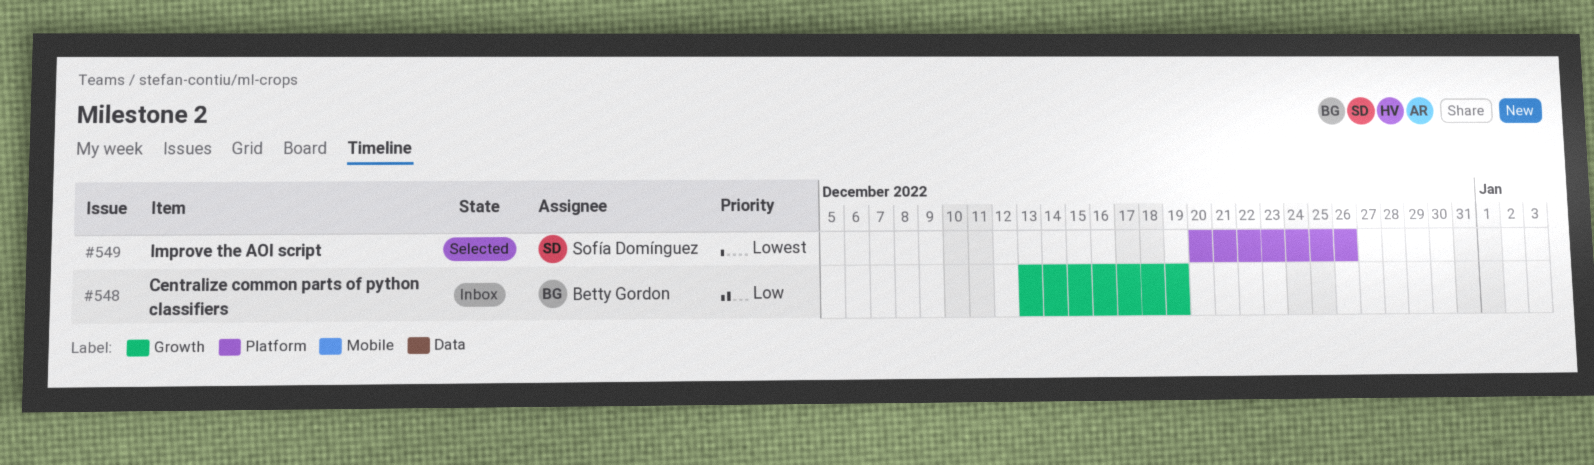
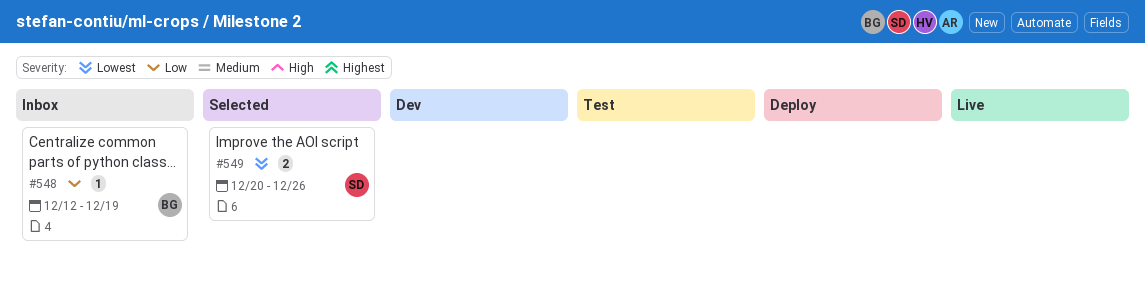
#548, start: Dec 13 -> Dec 12

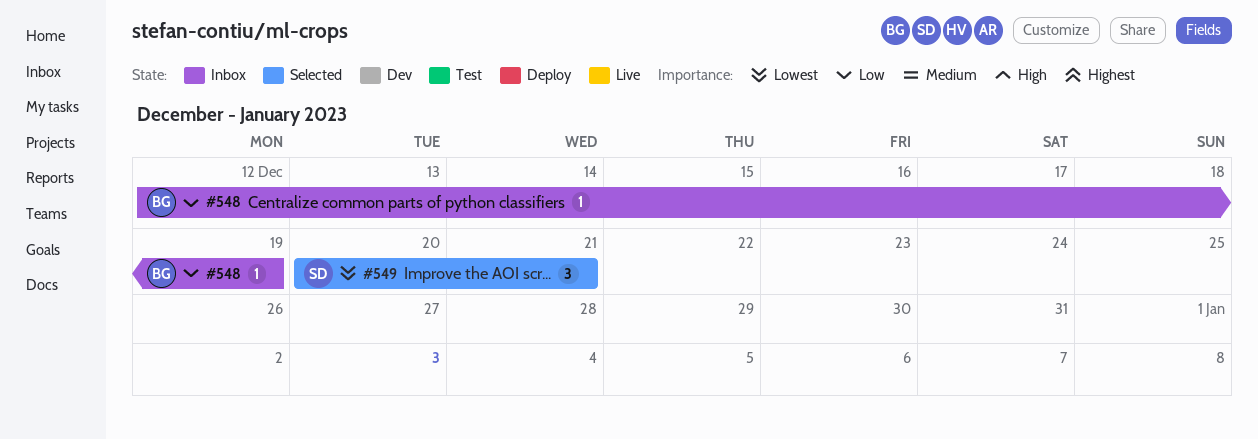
#549, estimate: 2 -> 3
#549, due: Dec 26 -> Dec 21

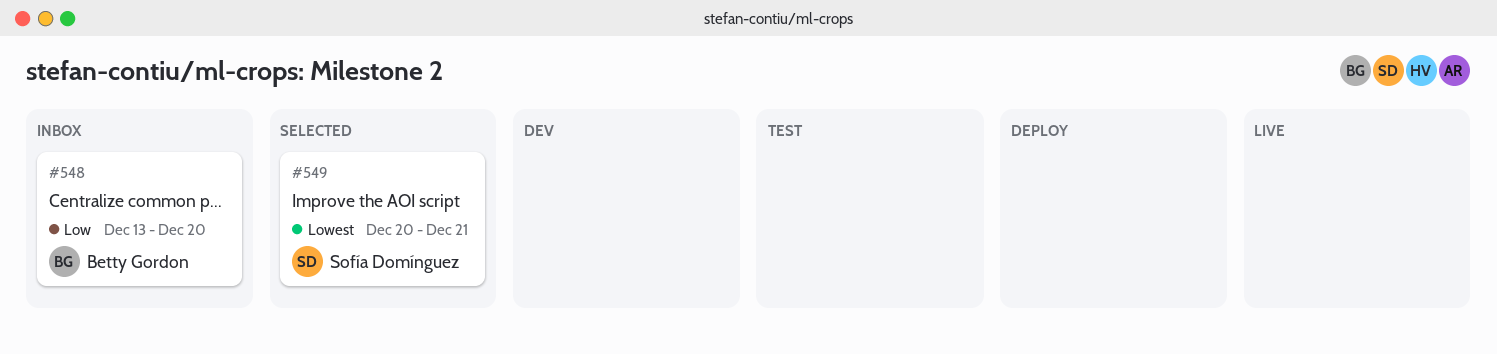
#548, start: Dec 12 -> Dec 13
#548, due: Dec 19 -> Dec 20

